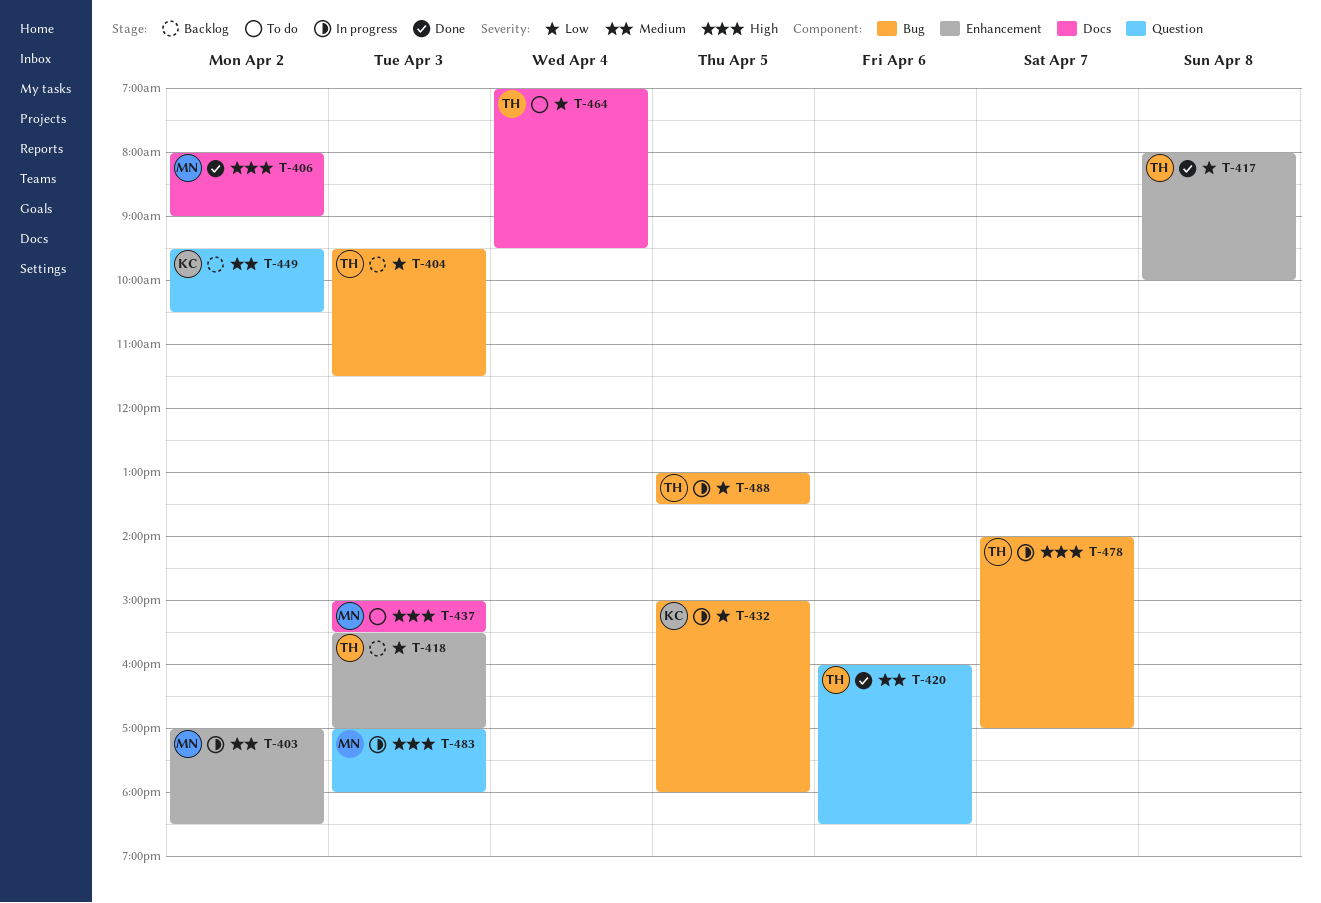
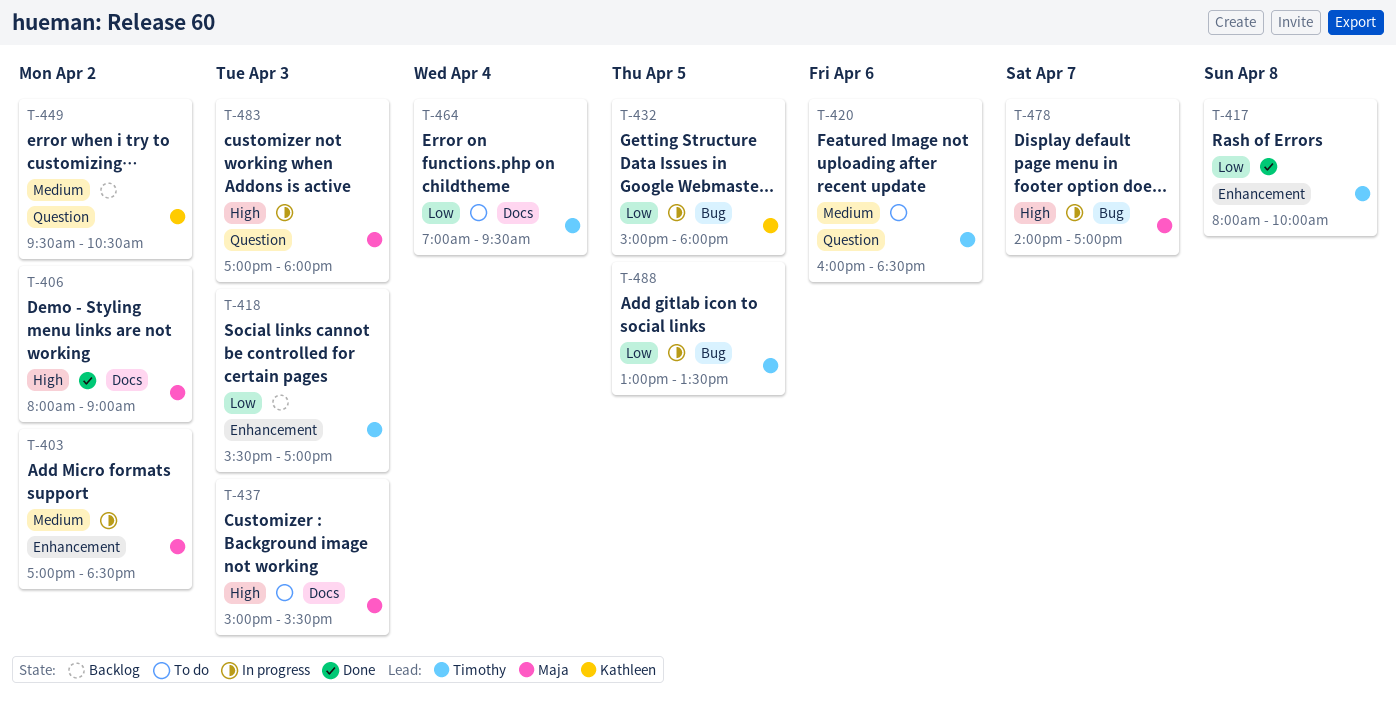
T-404: present -> none
T-420, status: Done -> To do
T-478, owner: Timothy -> Maja

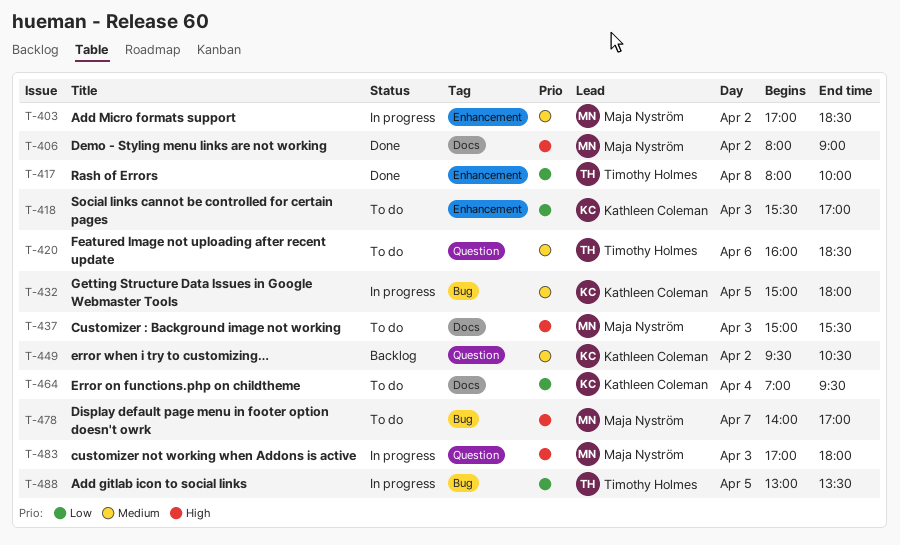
T-418, status: Backlog -> To do
T-418, owner: Timothy Holmes -> Kathleen Coleman
T-432, priority: Low -> Medium
T-464, owner: Timothy Holmes -> Kathleen Coleman
T-478, status: In progress -> To do

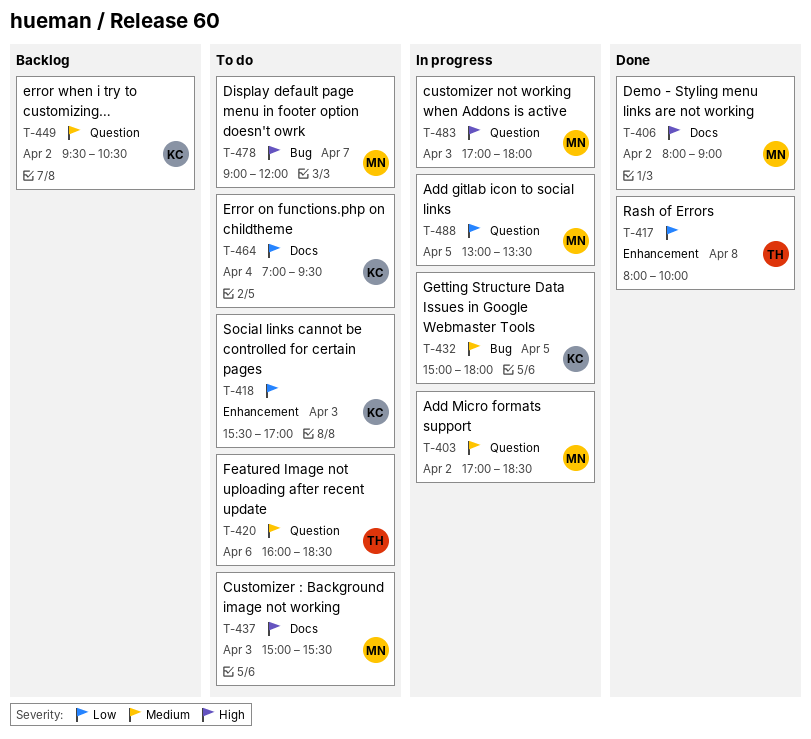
T-403, label: Enhancement -> Question
T-478, begins: 14:00 -> 09:00
T-478, ends: 17:00 -> 12:00
T-488, owner: Timothy Holmes -> Maja Nyström
T-488, label: Bug -> Question

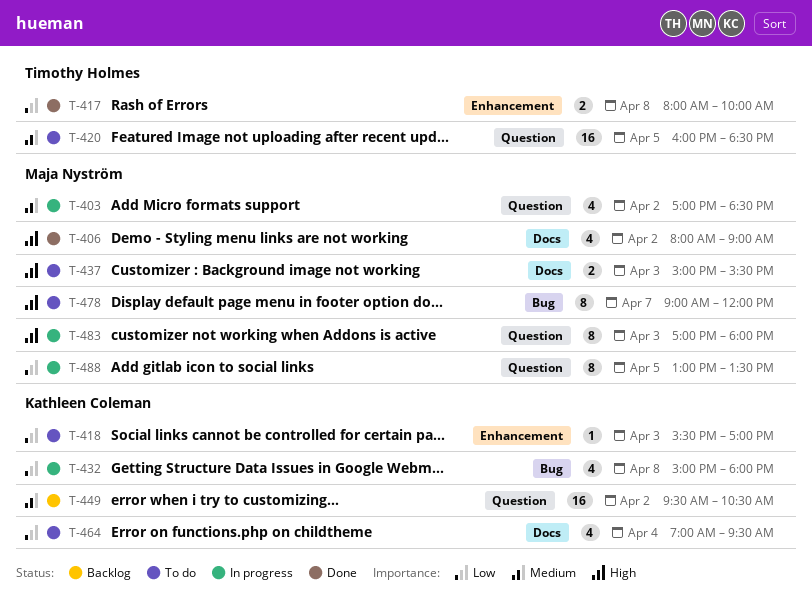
T-420, day: Apr 6 -> Apr 5
T-432, priority: Medium -> Low
T-432, day: Apr 5 -> Apr 8

